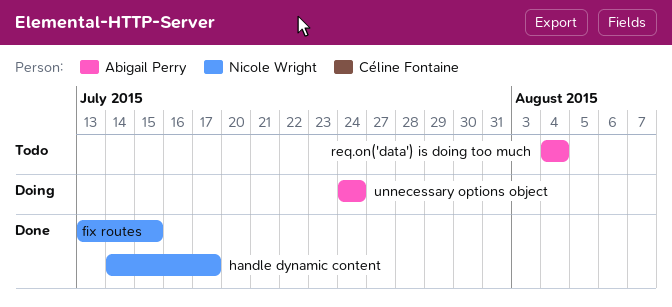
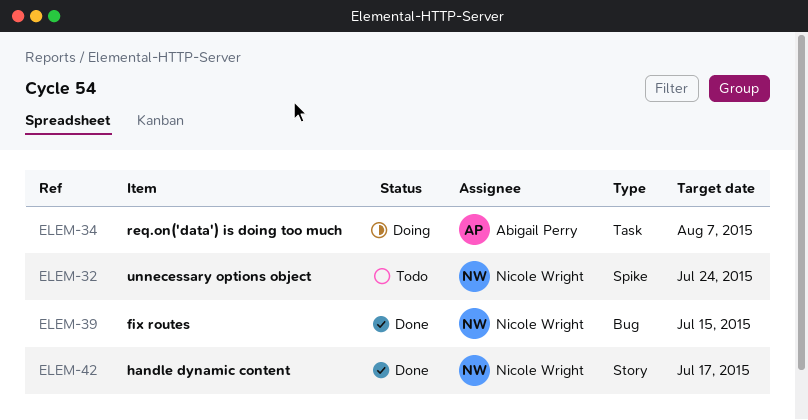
req.on('data') is doing too much, status: Todo -> Doing
req.on('data') is doing too much, due: Aug 4 -> Aug 7
unnecessary options object, status: Doing -> Todo
unnecessary options object, owner: Abigail Perry -> Nicole Wright

